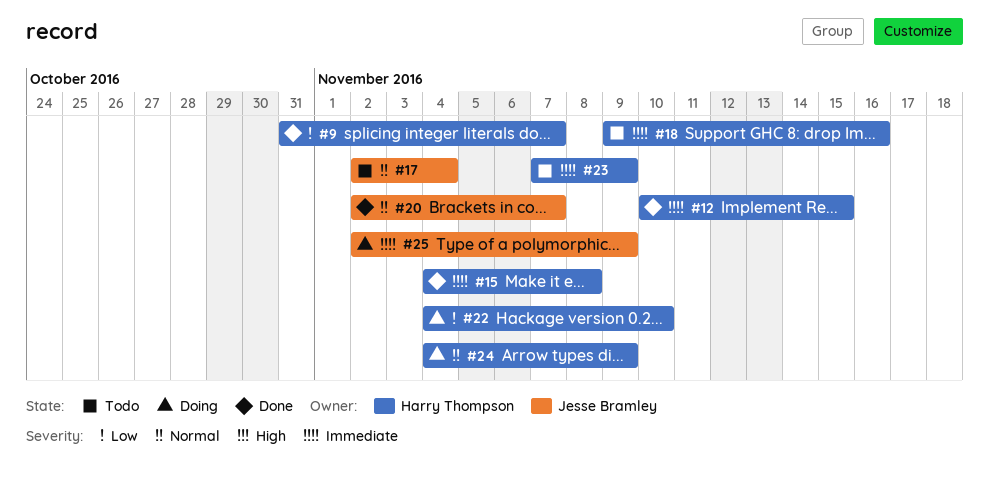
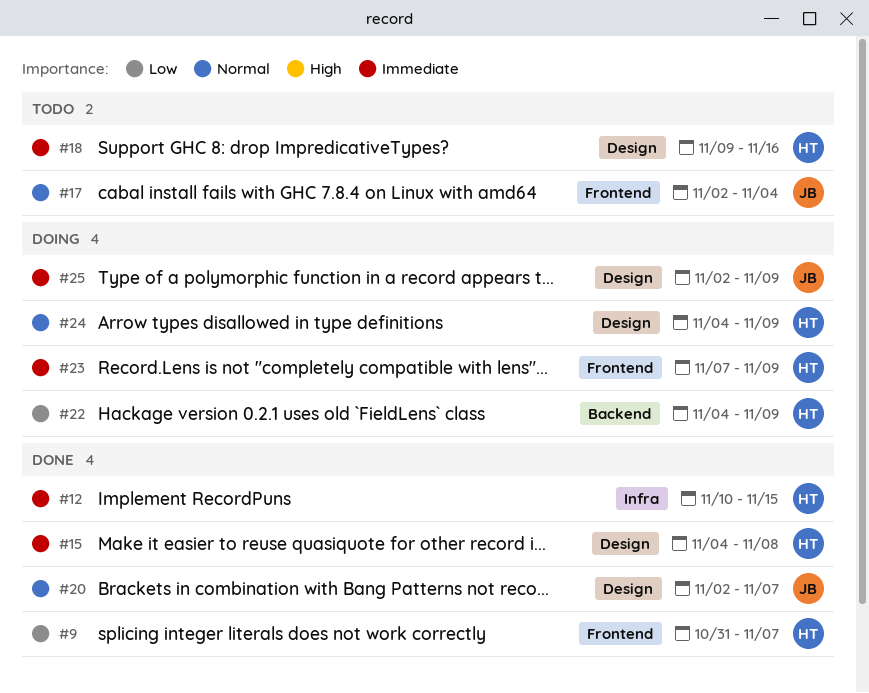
#22, due: Nov 10 -> Nov 9
#23, status: Todo -> Doing

